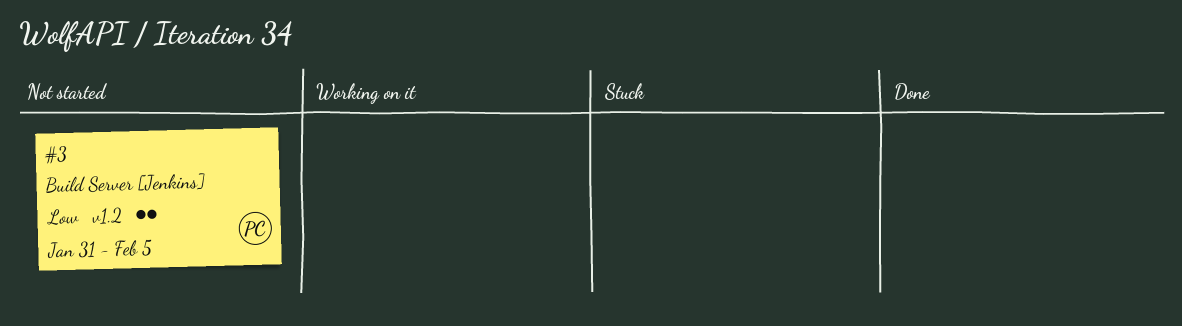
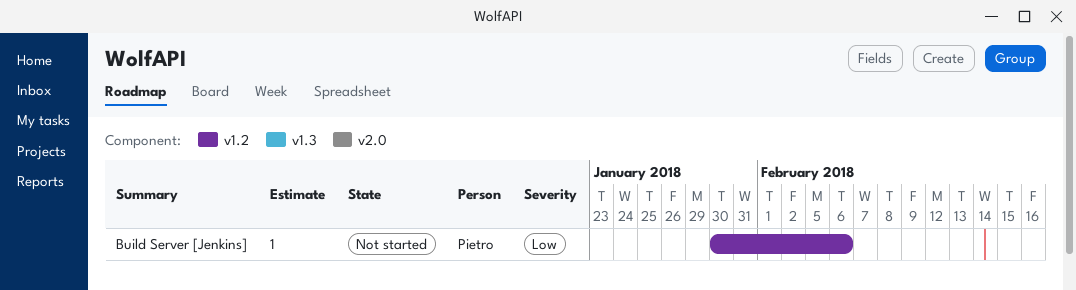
Build Server [Jenkins], estimate: 2 -> 1
Build Server [Jenkins], start: Jan 31 -> Jan 30
Build Server [Jenkins], due: Feb 5 -> Feb 6

